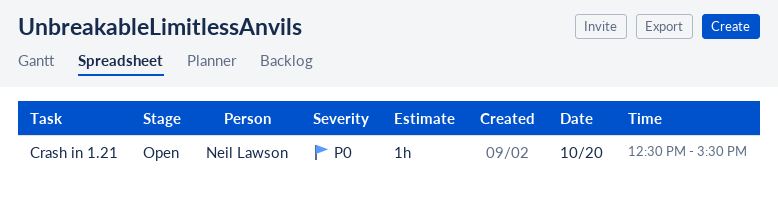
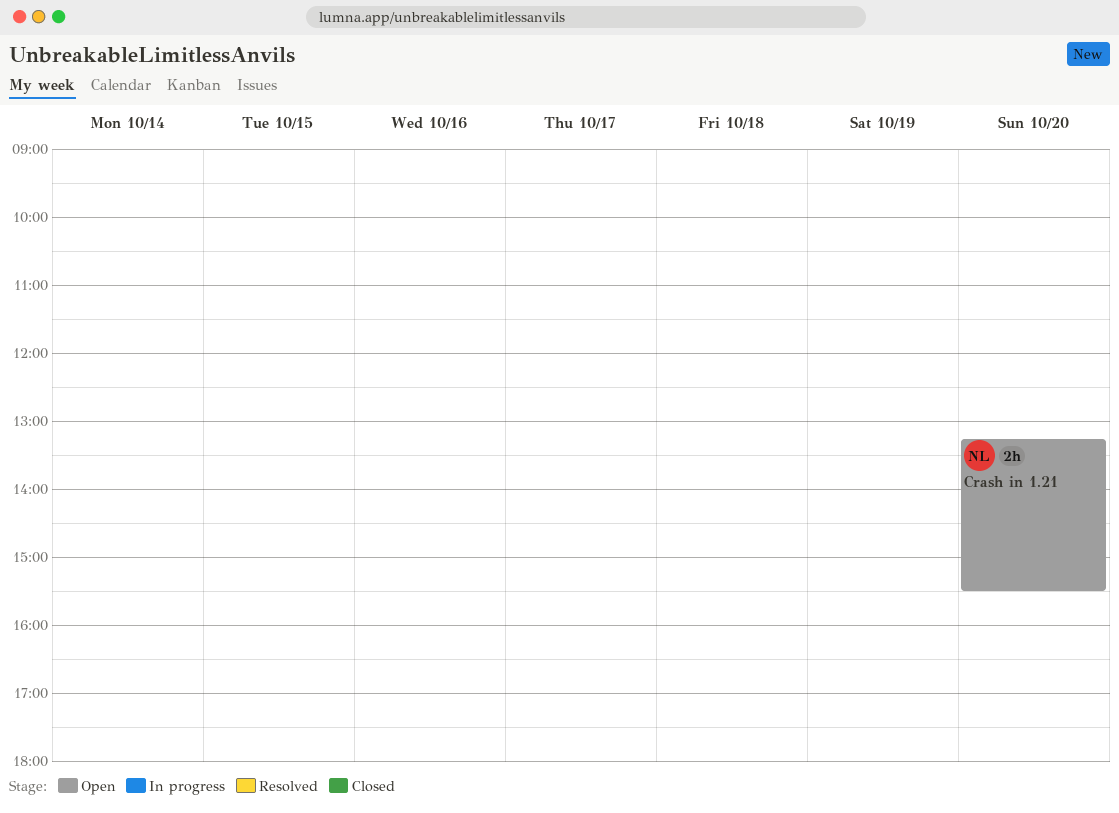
Crash in 1.21, estimate: 1h -> 2h
Crash in 1.21, begins: 12:30 -> 13:15

